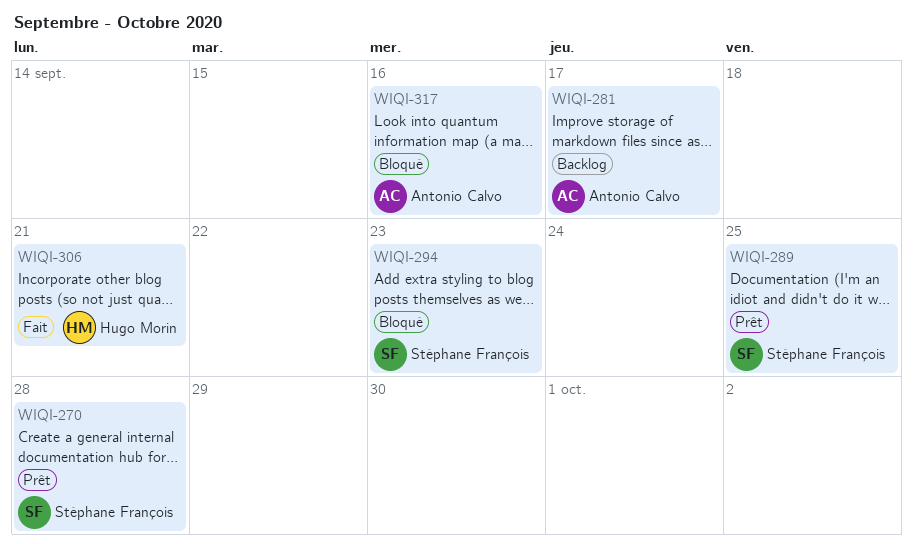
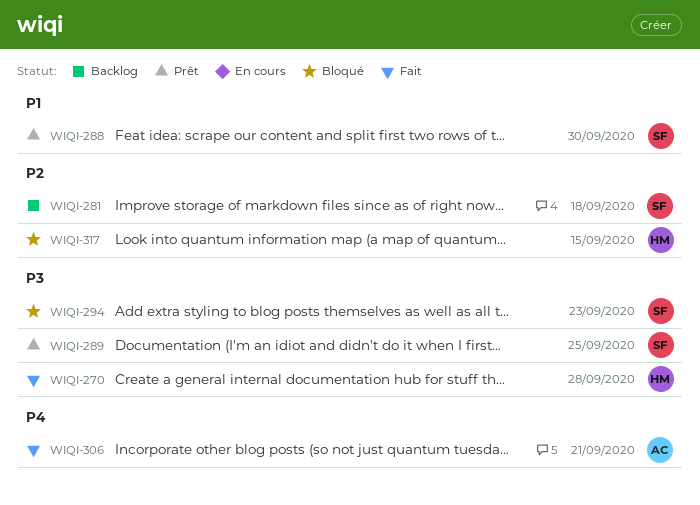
WIQI-270, status: Prêt -> Fait
WIQI-270, owner: Stéphane François -> Hugo Morin
WIQI-281, owner: Antonio Calvo -> Stéphane François
WIQI-281, due: Sep 17 -> Sep 18
WIQI-288: none -> present
WIQI-306, owner: Hugo Morin -> Antonio Calvo
WIQI-317, owner: Antonio Calvo -> Hugo Morin
WIQI-317, due: Sep 16 -> Sep 15

